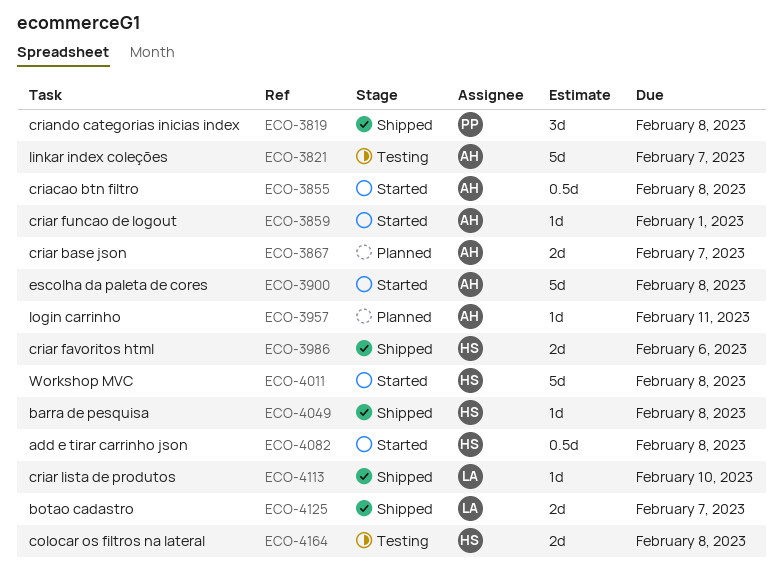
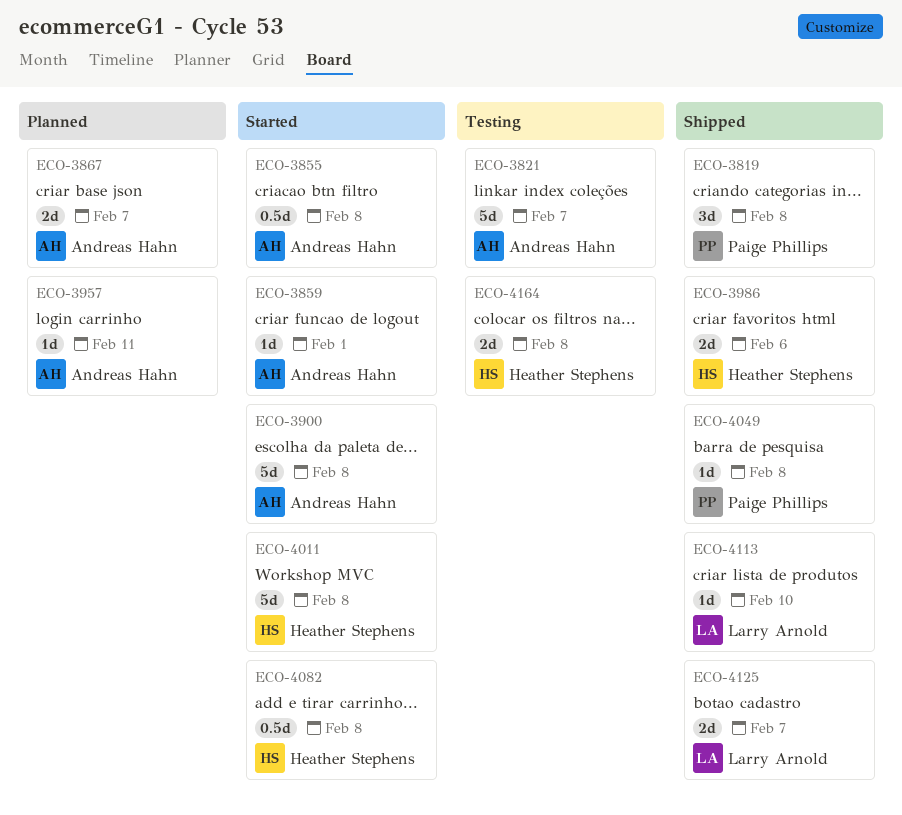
ECO-4049, owner: Heather Stephens -> Paige Phillips

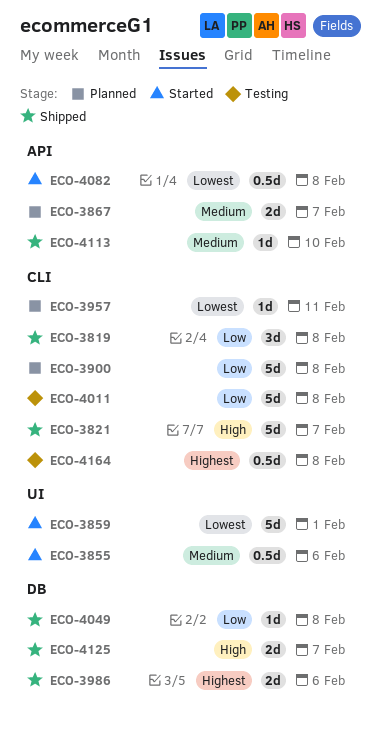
ECO-3821, status: Testing -> Shipped
ECO-3855, due: Feb 8 -> Feb 6
ECO-3859, estimate: 1d -> 5d
ECO-3900, status: Started -> Planned
ECO-4011, status: Started -> Testing
ECO-4164, estimate: 2d -> 0.5d

